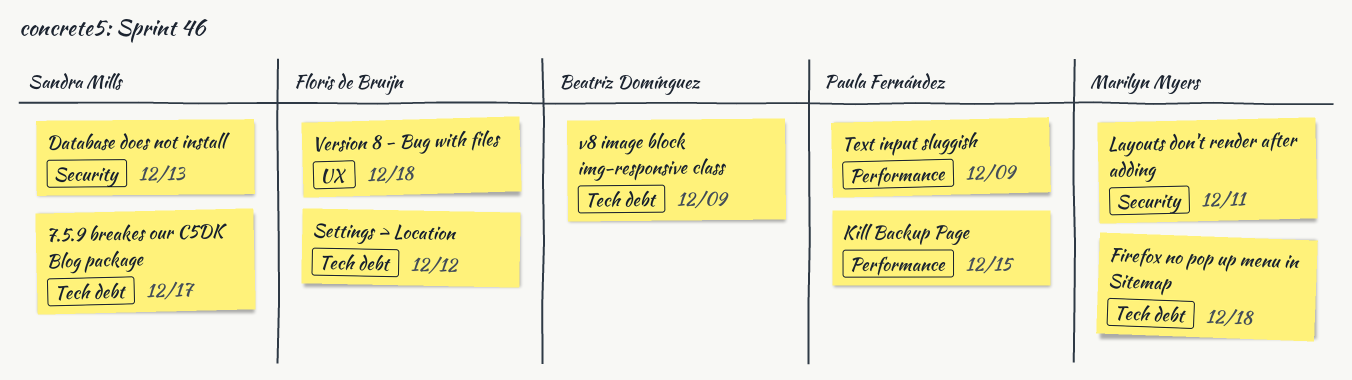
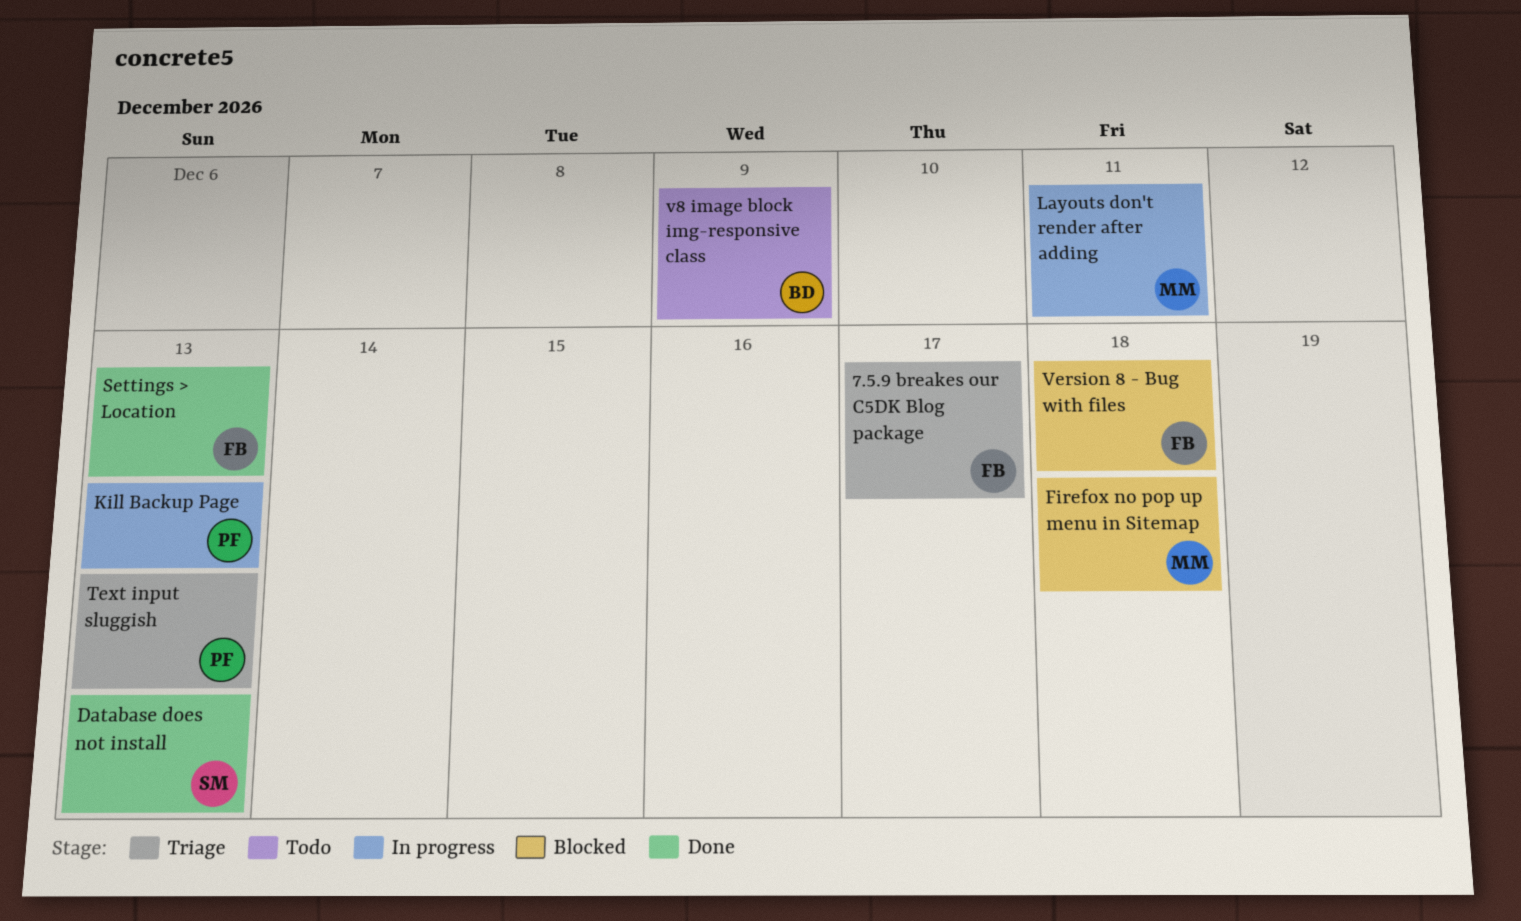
7.5.9 breakes our C5DK Blog package, owner: Sandra Mills -> Floris de Bruijn
Kill Backup Page, due: Dec 15 -> Dec 13
Settings > Location, due: Dec 12 -> Dec 13
Text input sluggish, due: Dec 9 -> Dec 13

